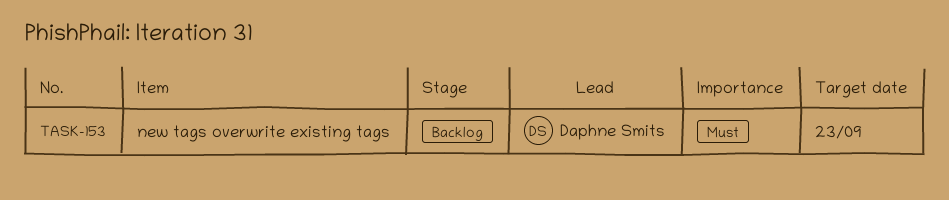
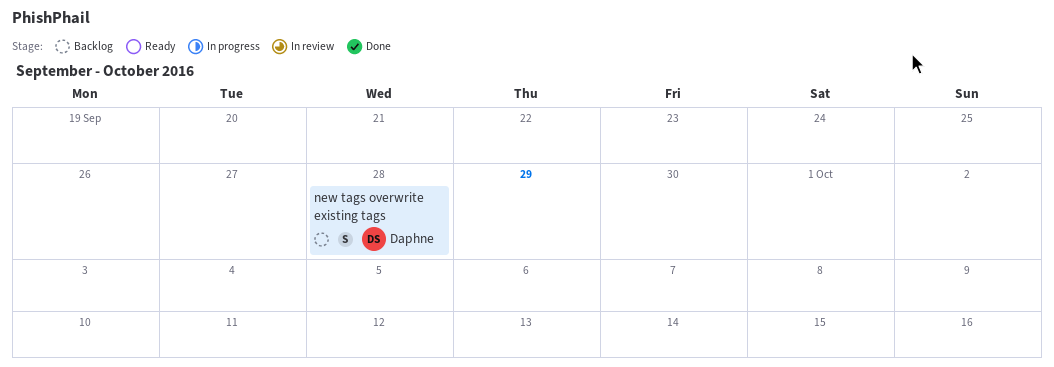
new tags overwrite existing tags, due: Sep 23 -> Sep 28

